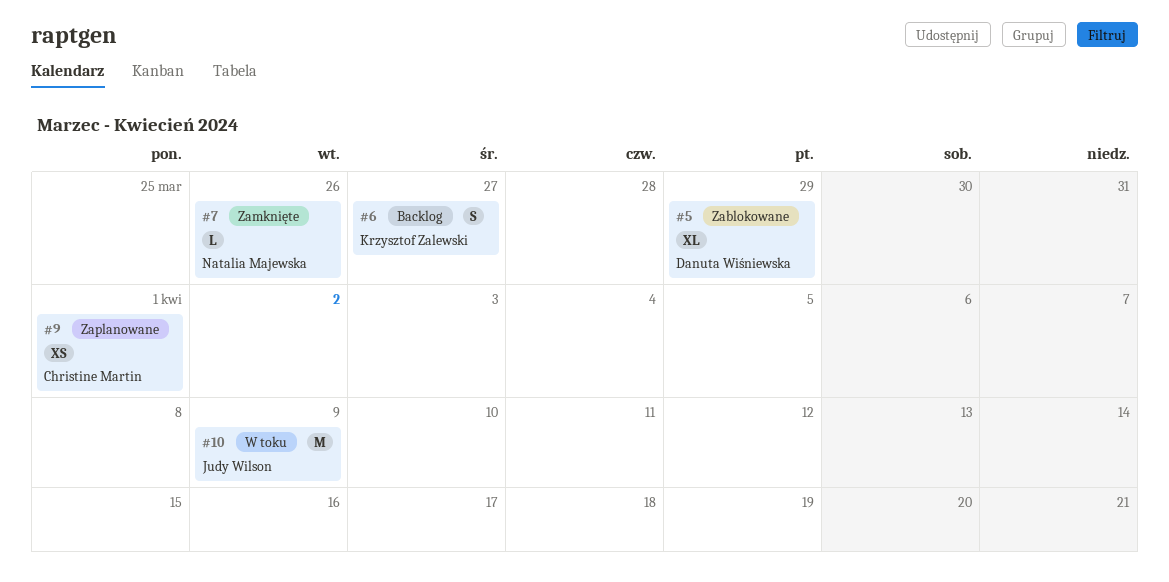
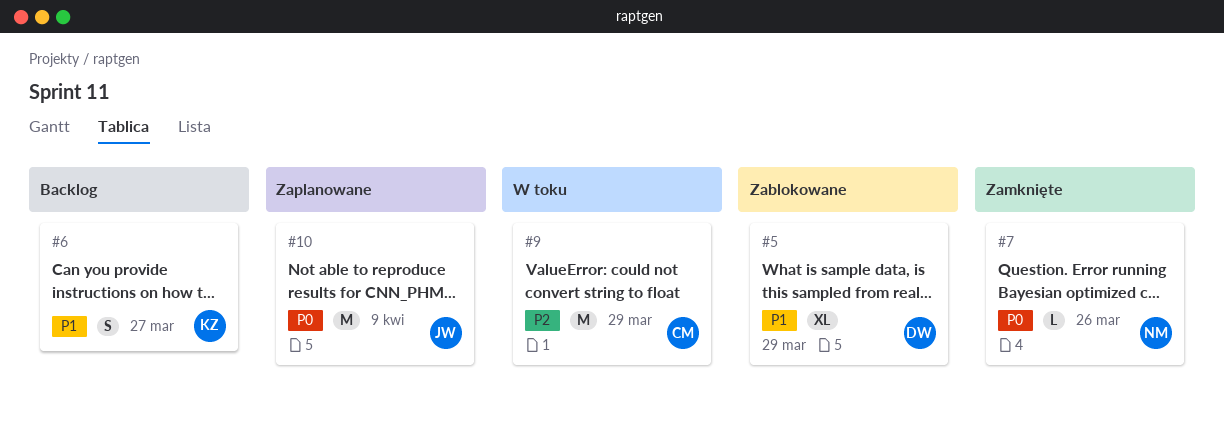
#9, status: Zaplanowane -> W toku
#9, estimate: XS -> M
#9, due: Apr 1 -> Mar 29
#10, status: W toku -> Zaplanowane

